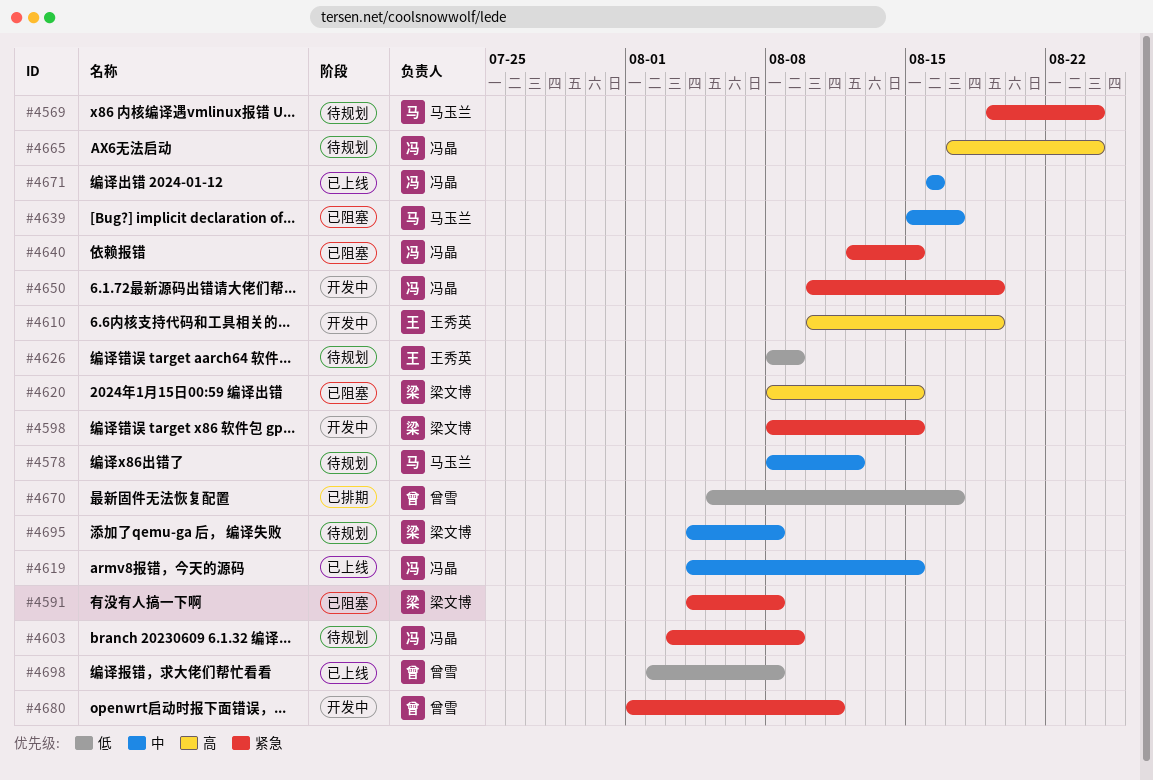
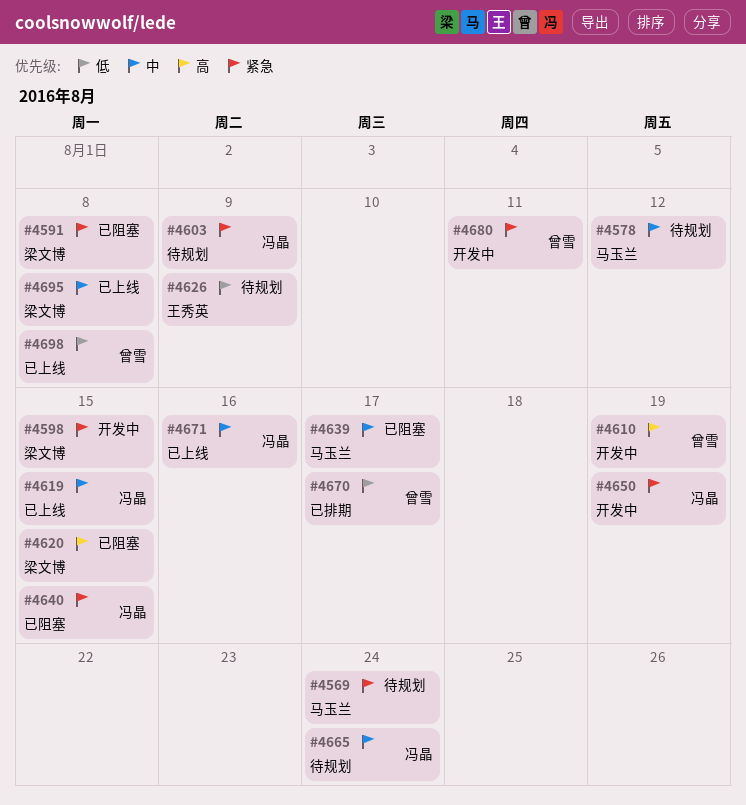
#4610, owner: 王秀英 -> 曾雪
#4665, priority: 高 -> 中
#4695, status: 待规划 -> 已上线

